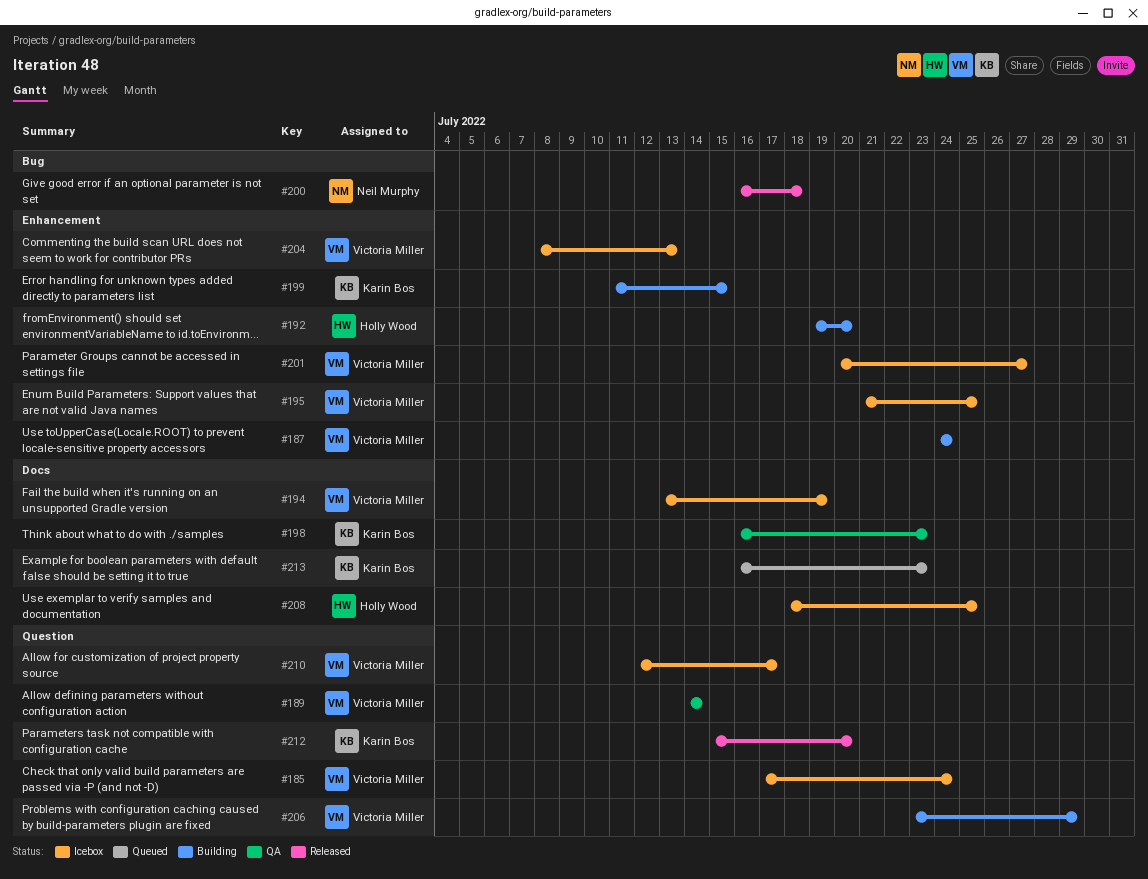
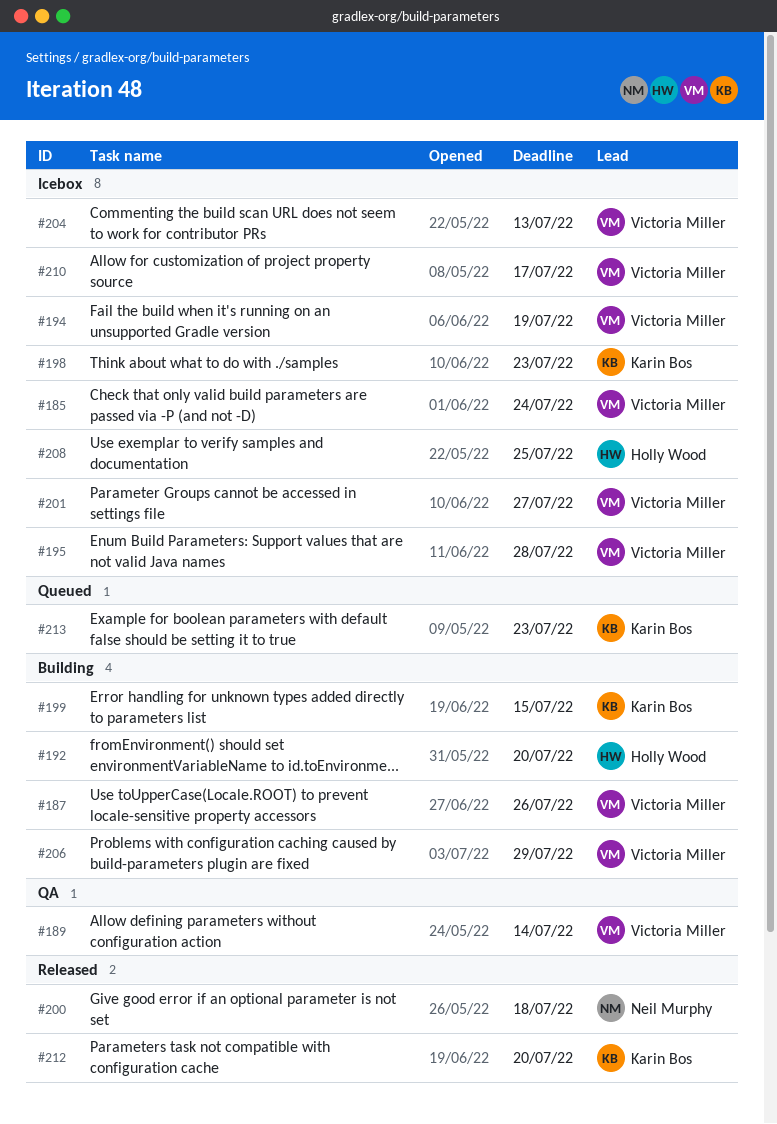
#187, due: Jul 24 -> Jul 26
#195, due: Jul 25 -> Jul 28
#198, status: QA -> Icebox

